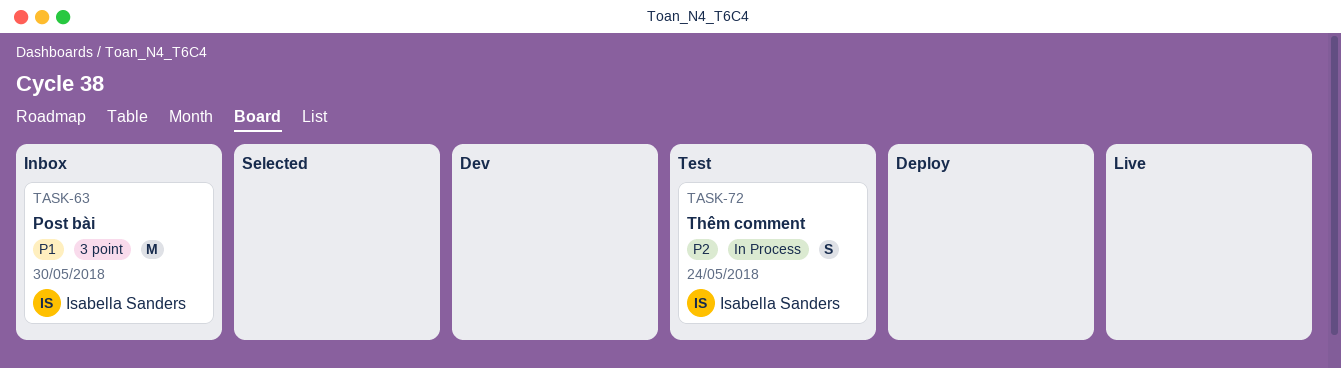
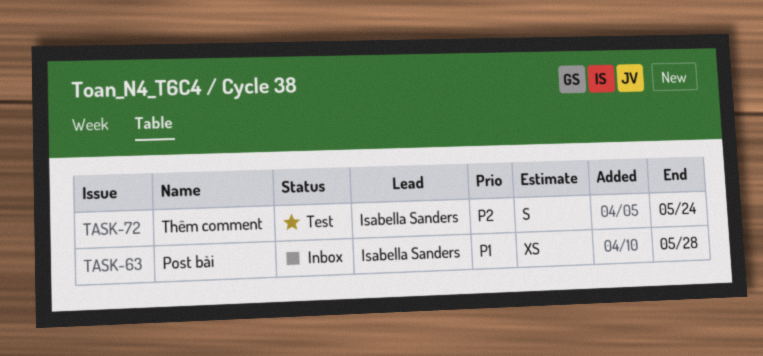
TASK-63, estimate: M -> XS
TASK-63, due: May 30 -> May 28

